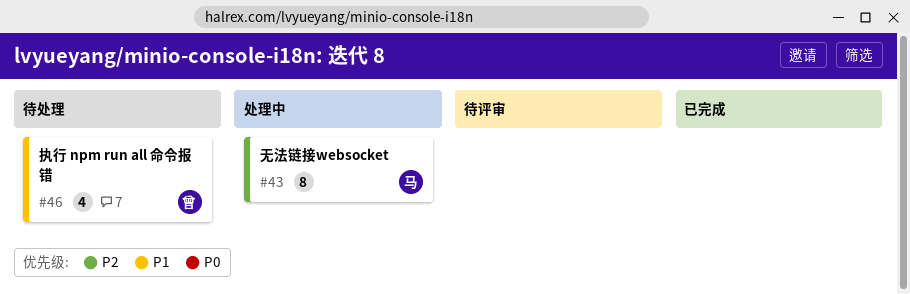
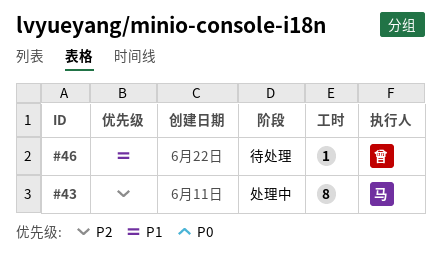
#46, estimate: 4 -> 1

